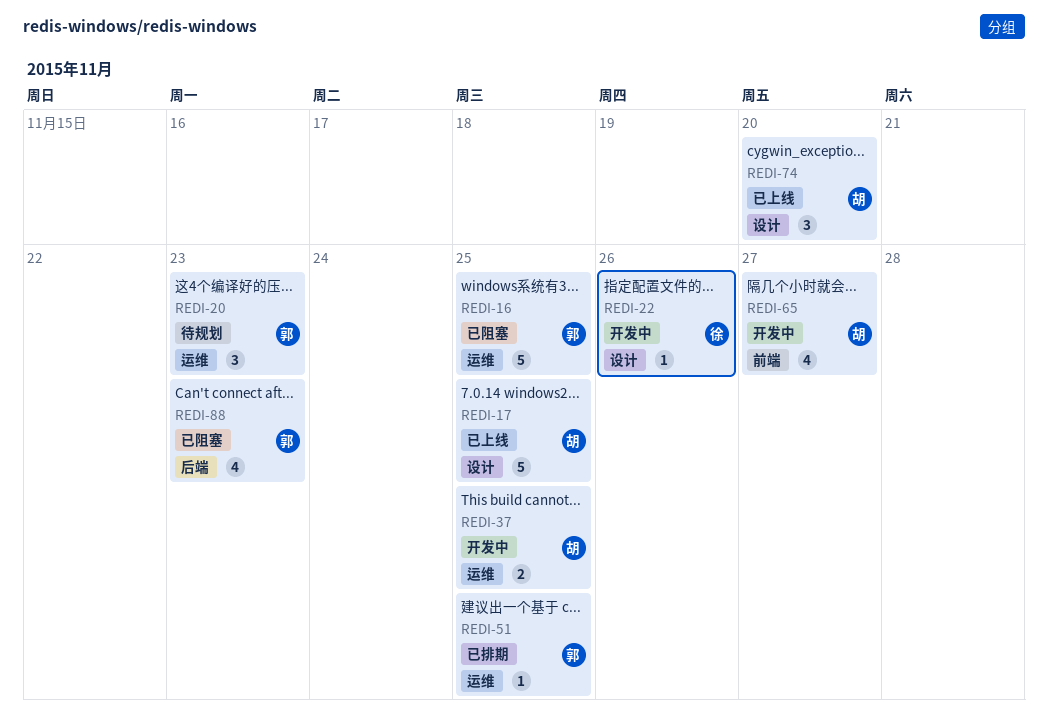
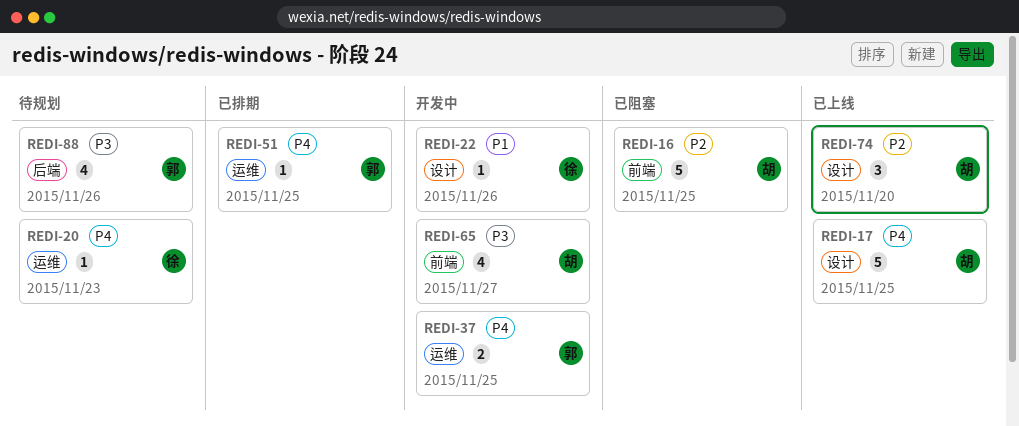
REDI-16, owner: 郭 -> 胡
REDI-16, label: 运维 -> 前端
REDI-20, owner: 郭 -> 徐
REDI-20, estimate: 3 -> 1
REDI-37, owner: 胡 -> 郭
REDI-88, status: 已阻塞 -> 待规划
REDI-88, due: Nov 23 -> Nov 26

